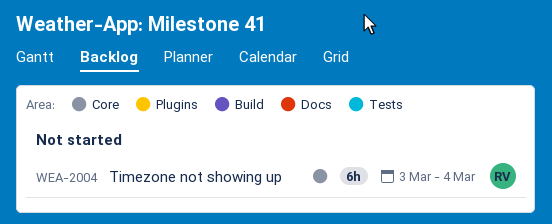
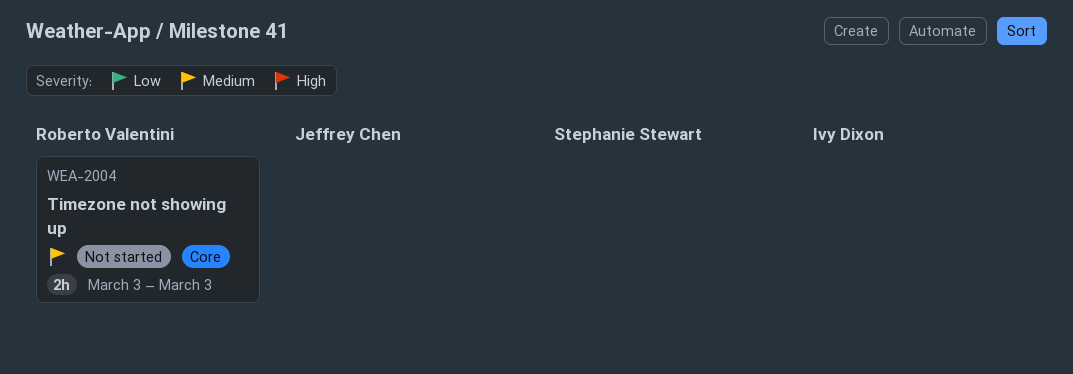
WEA-2004, estimate: 6h -> 2h
WEA-2004, due: Mar 4 -> Mar 3

